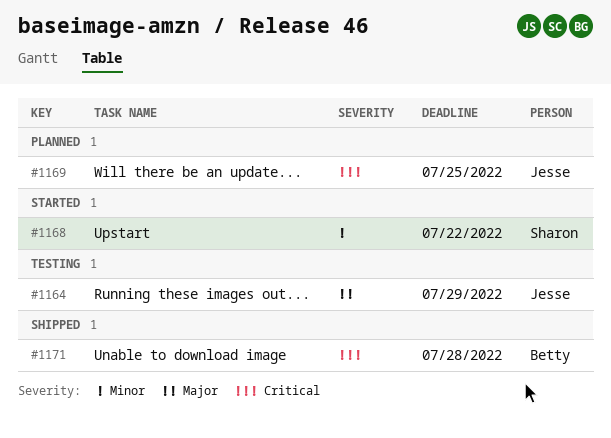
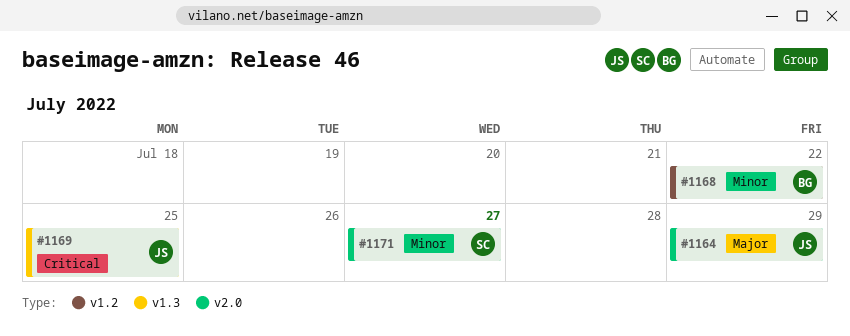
#1168, owner: Sharon -> Betty
#1171, owner: Betty -> Sharon
#1171, priority: Critical -> Minor
#1171, due: Jul 28 -> Jul 27

